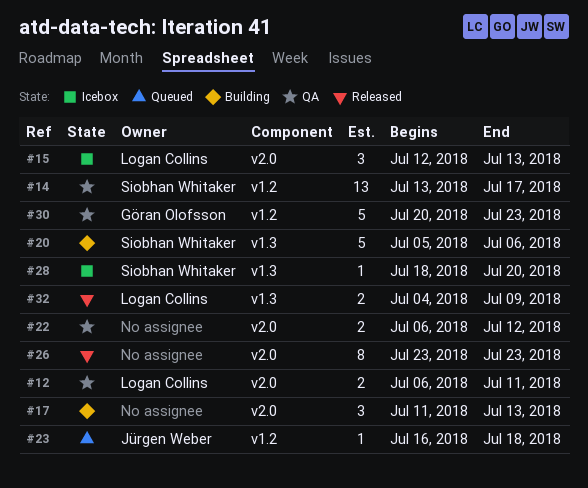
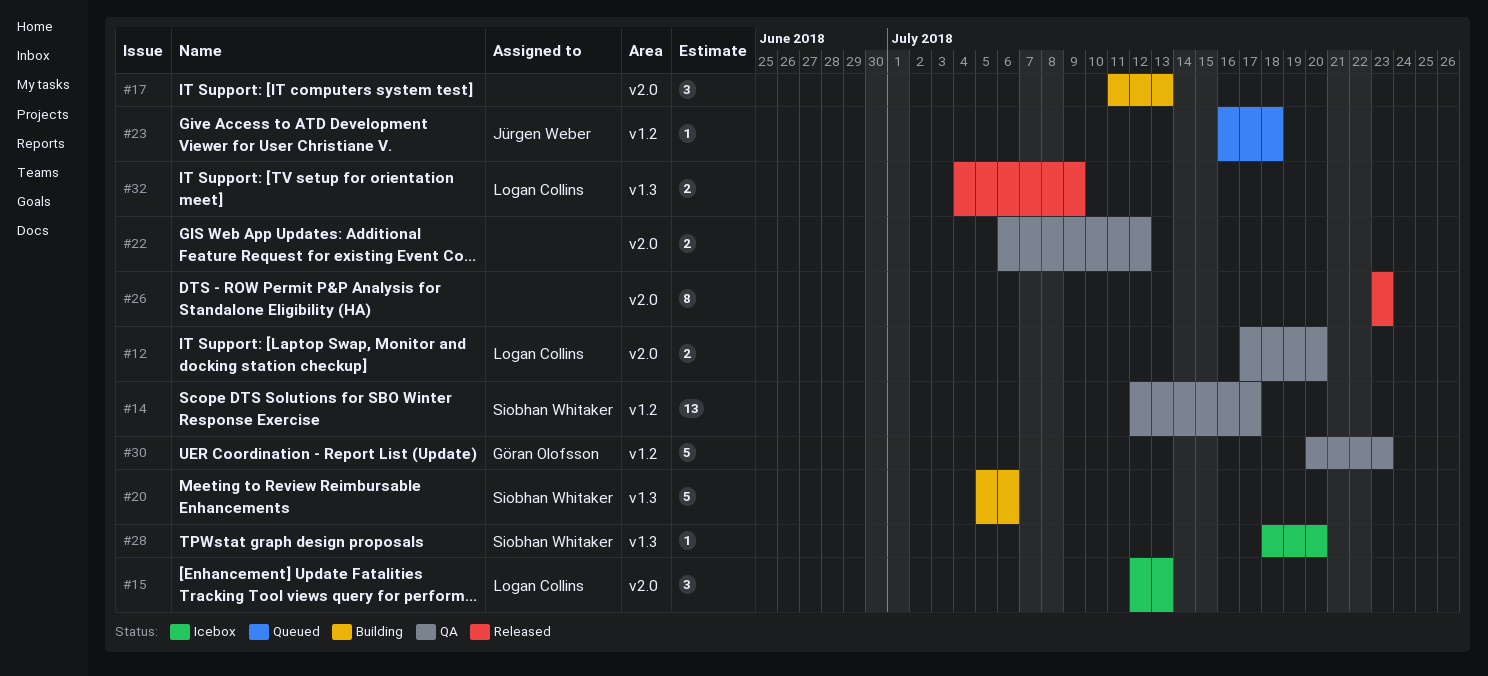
#12, start: Jul 6 -> Jul 17
#12, due: Jul 11 -> Jul 20
#14, start: Jul 13 -> Jul 12

